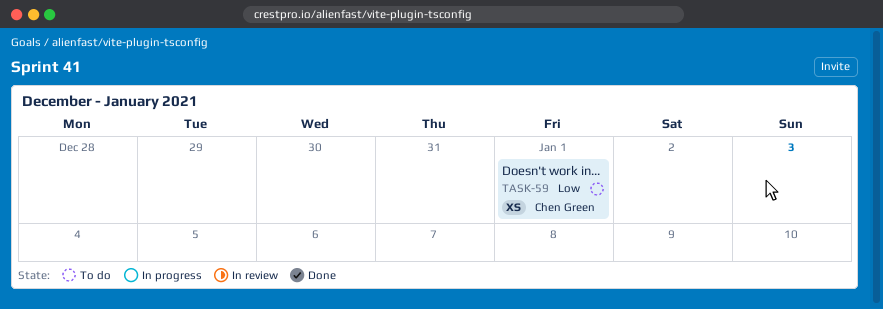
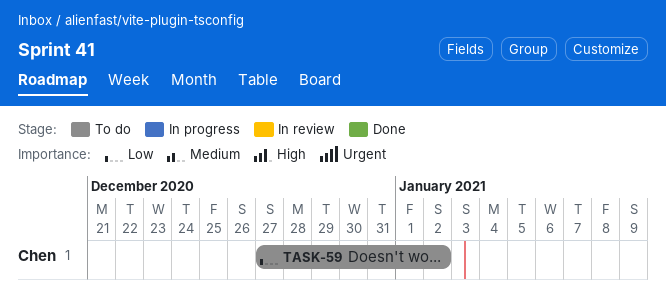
TASK-59, due: Jan 1 -> Jan 2

